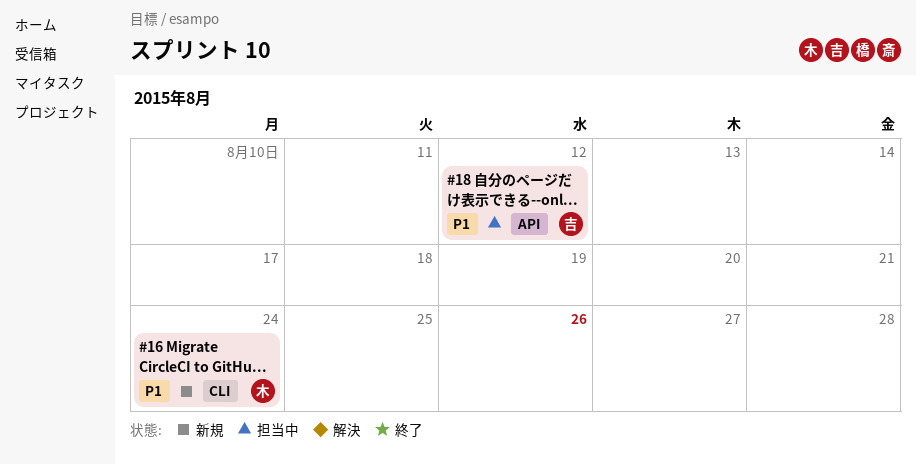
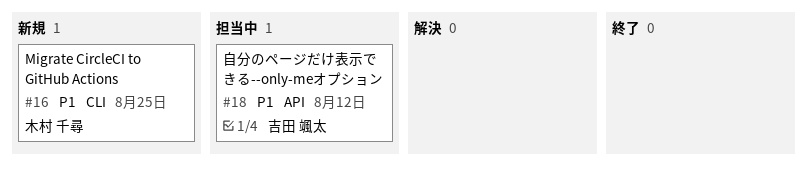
#16, due: Aug 24 -> Aug 25

